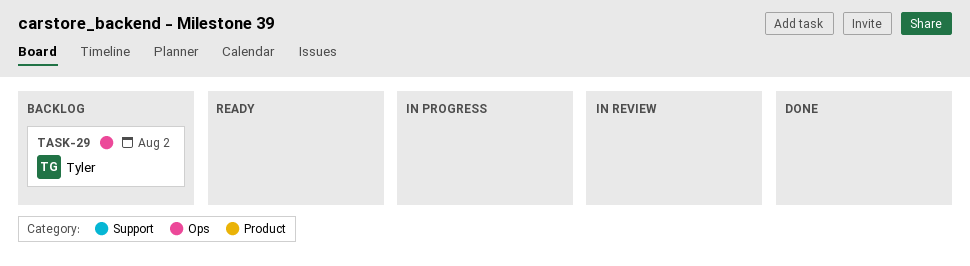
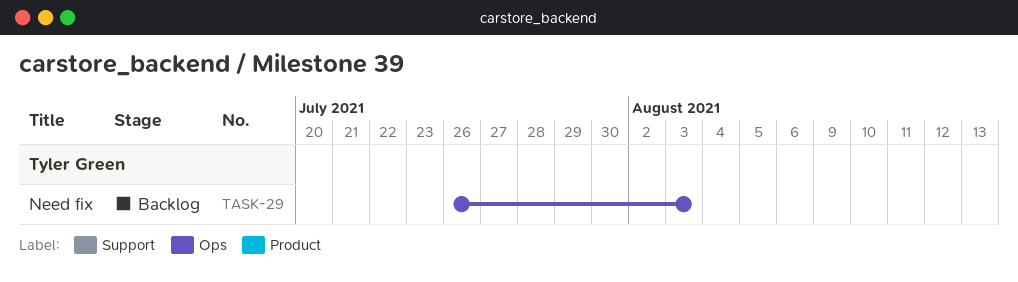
TASK-29, due: Aug 2 -> Aug 3

